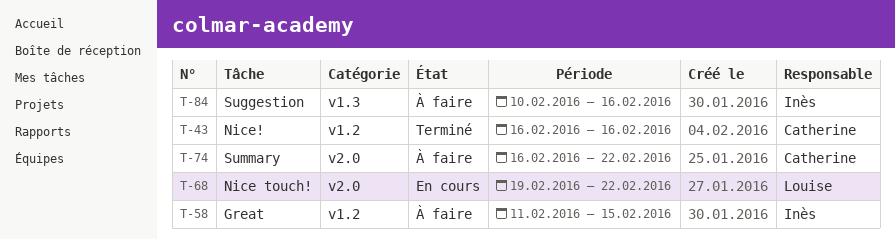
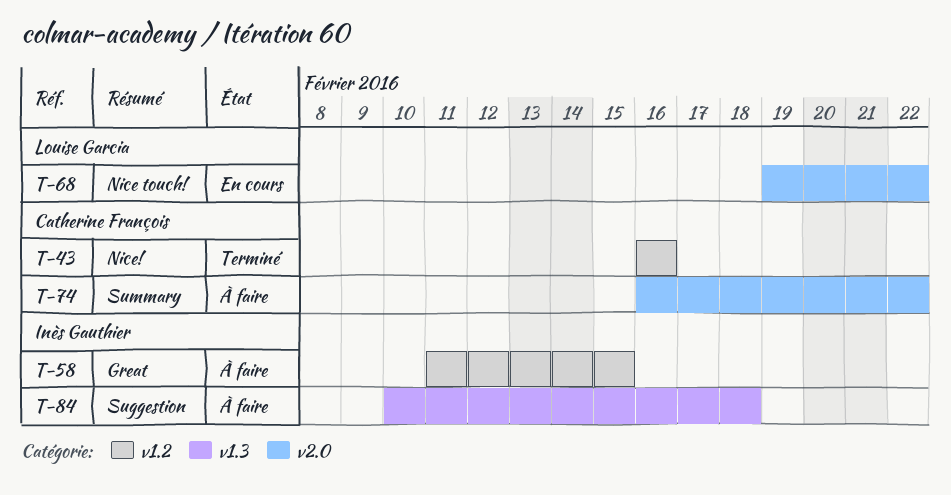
T-84, due: Feb 16 -> Feb 18

